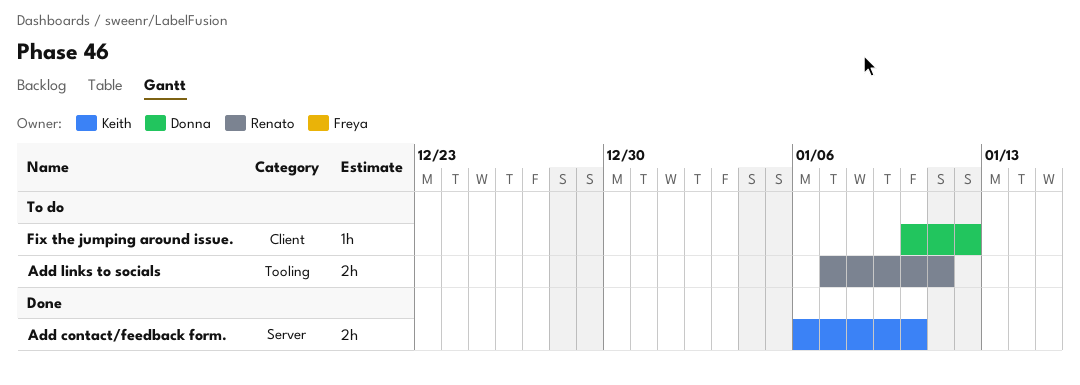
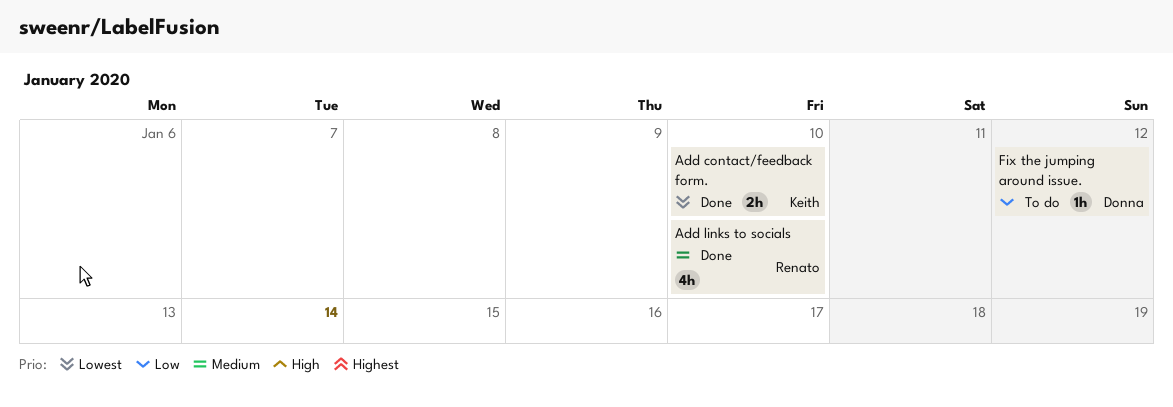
Add links to socials, status: To do -> Done
Add links to socials, estimate: 2h -> 4h
Add links to socials, due: Jan 11 -> Jan 10

